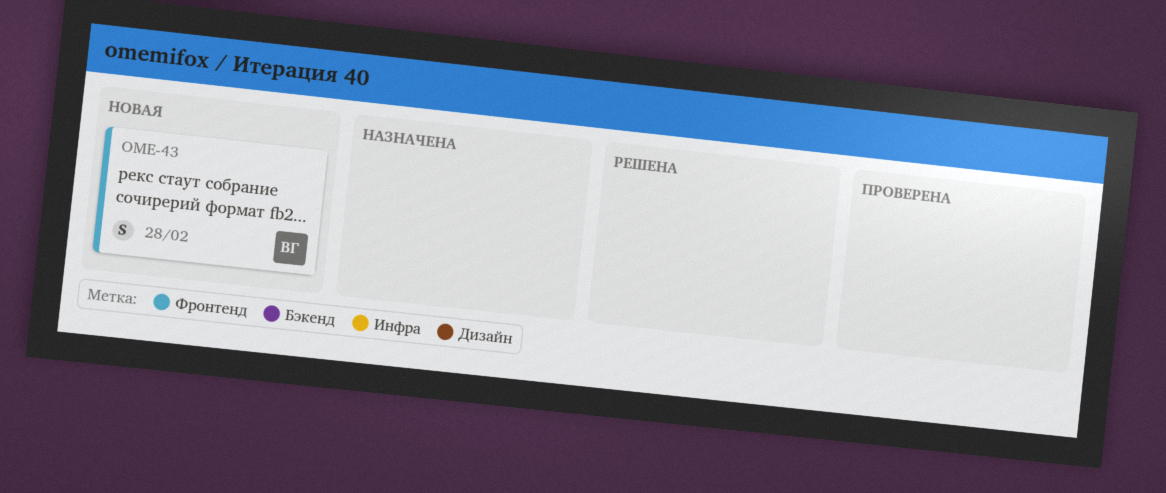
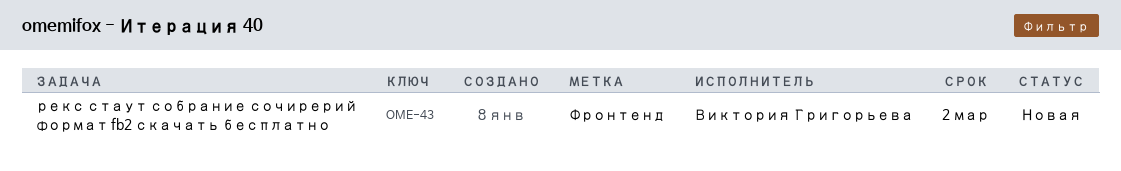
OME-43, due: Feb 28 -> Mar 2

